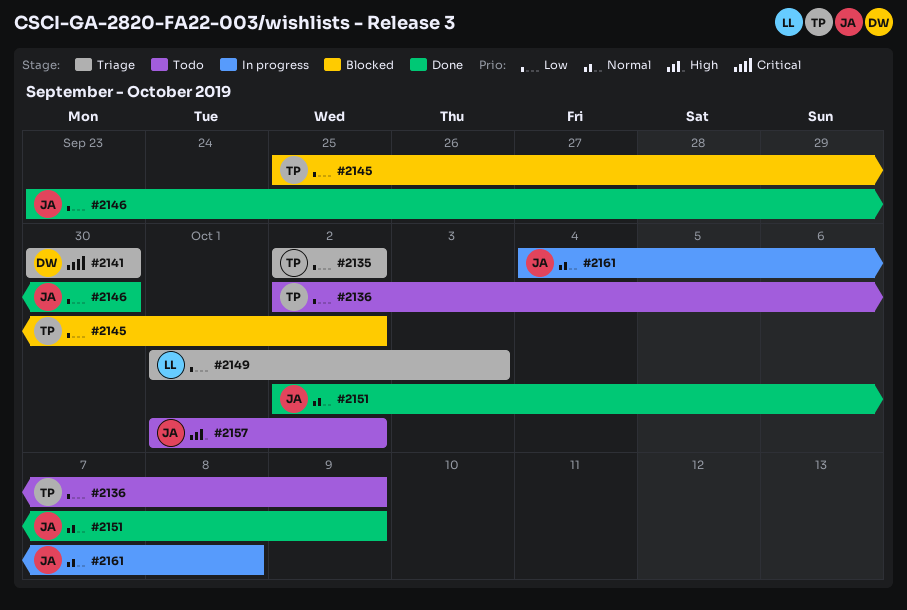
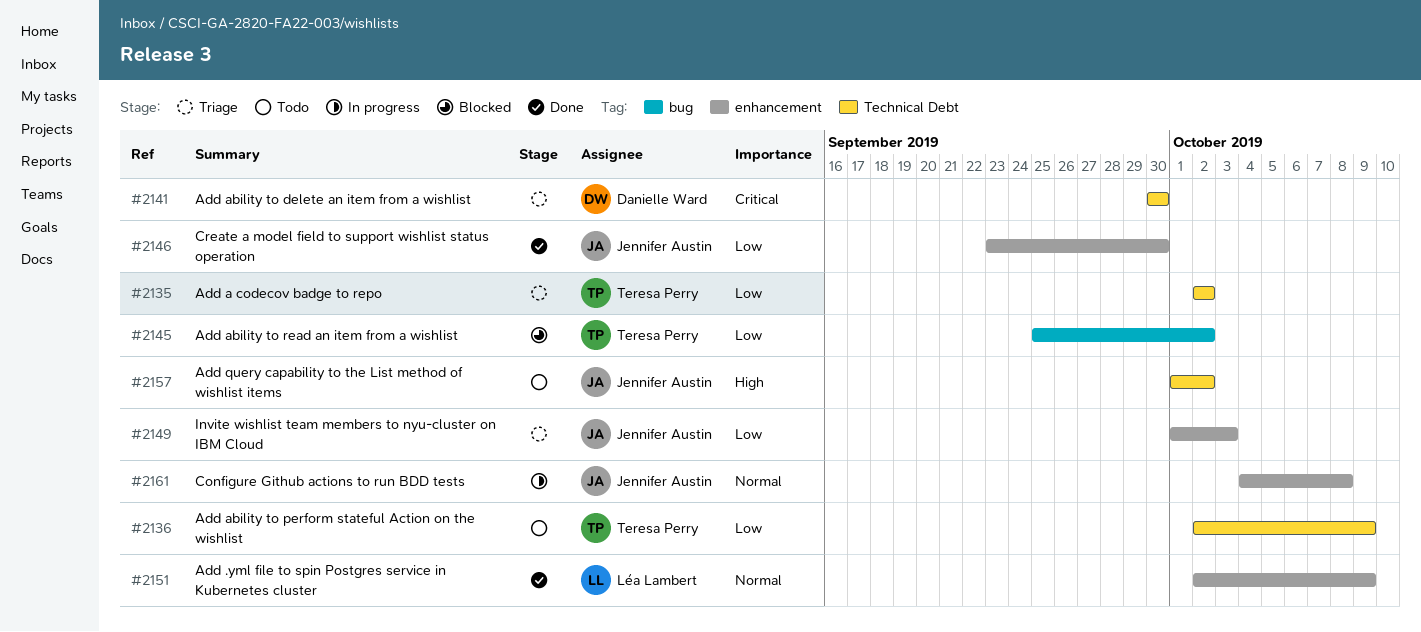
#2149, owner: Léa Lambert -> Jennifer Austin
#2151, owner: Jennifer Austin -> Léa Lambert

